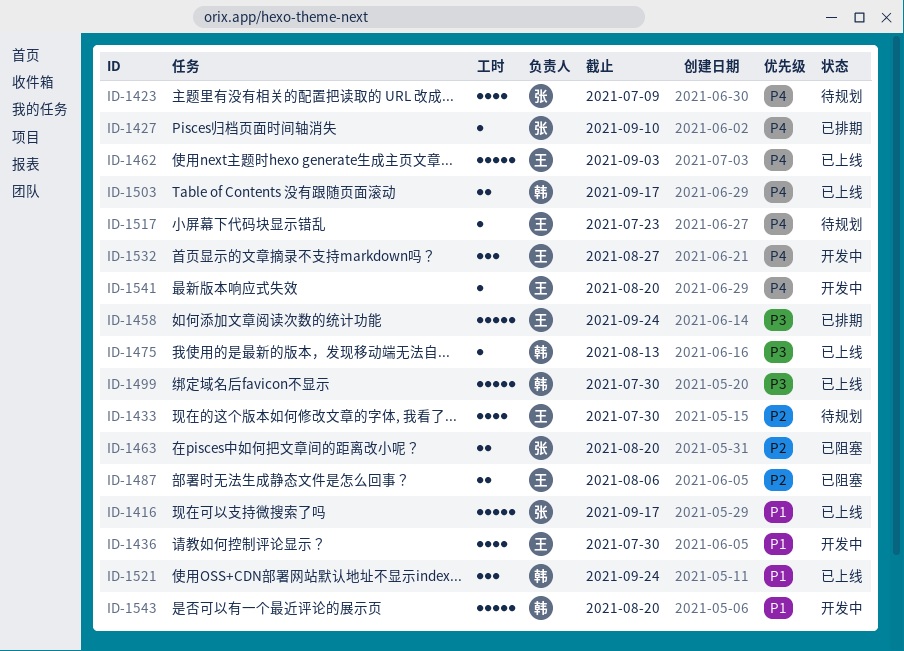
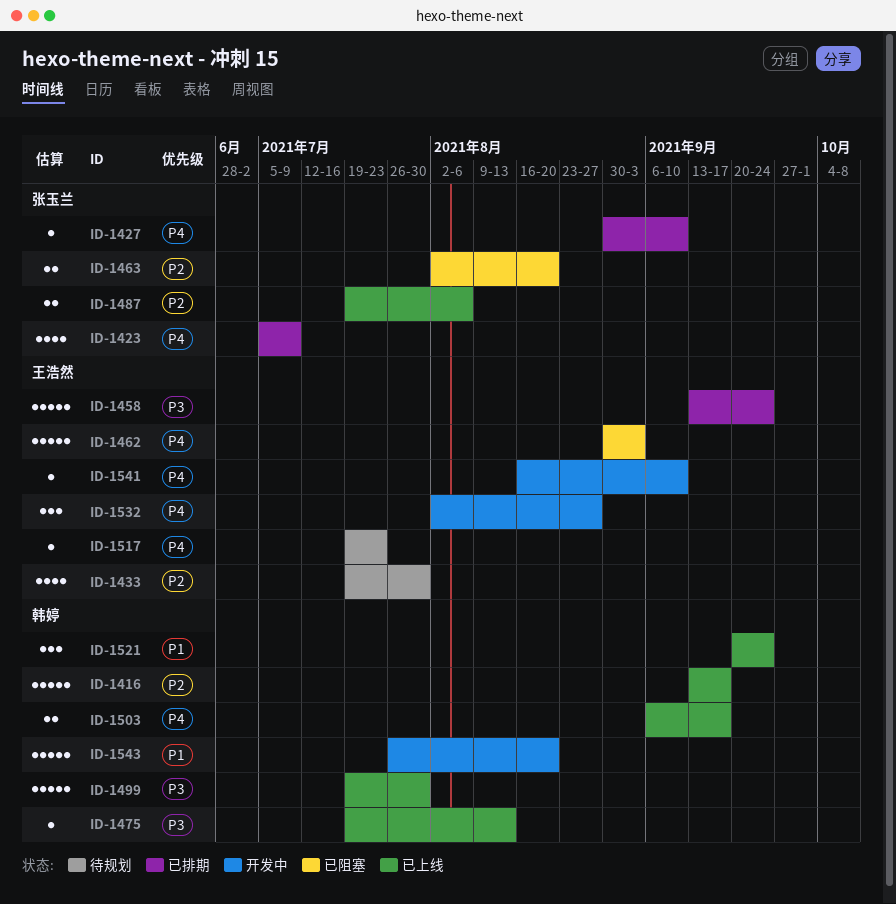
ID-1416, owner: 张玉兰 -> 韩婷
ID-1416, priority: P1 -> P2
ID-1423, status: 待规划 -> 已排期
ID-1436: present -> none
ID-1462, status: 已上线 -> 已阻塞
ID-1487, status: 已阻塞 -> 已上线
ID-1487, owner: 王浩然 -> 张玉兰
ID-1541, due: Aug 20 -> Sep 10

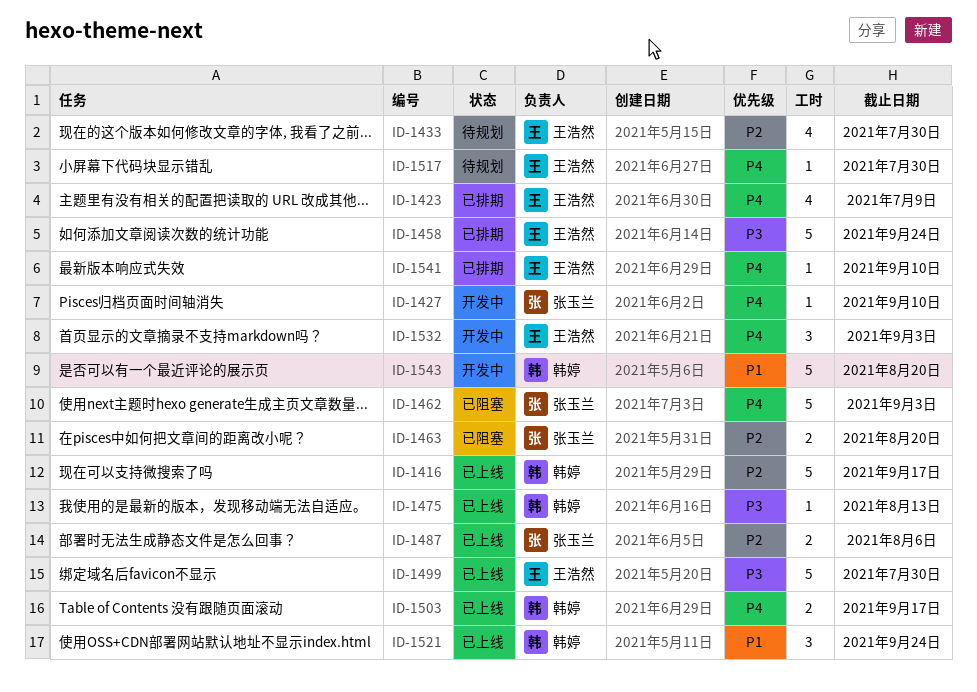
ID-1423, owner: 张玉兰 -> 王浩然
ID-1427, status: 已排期 -> 开发中
ID-1462, owner: 王浩然 -> 张玉兰
ID-1499, owner: 韩婷 -> 王浩然
ID-1517, due: Jul 23 -> Jul 30
ID-1532, due: Aug 27 -> Sep 3
ID-1541, status: 开发中 -> 已排期

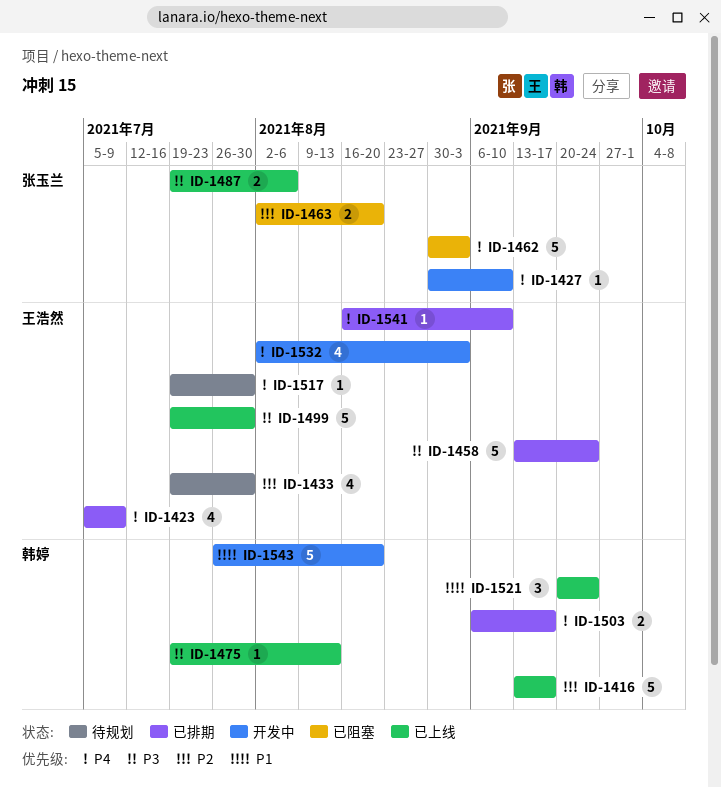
ID-1487, priority: P2 -> P3
ID-1503, status: 已上线 -> 已排期
ID-1532, estimate: 3 -> 4

